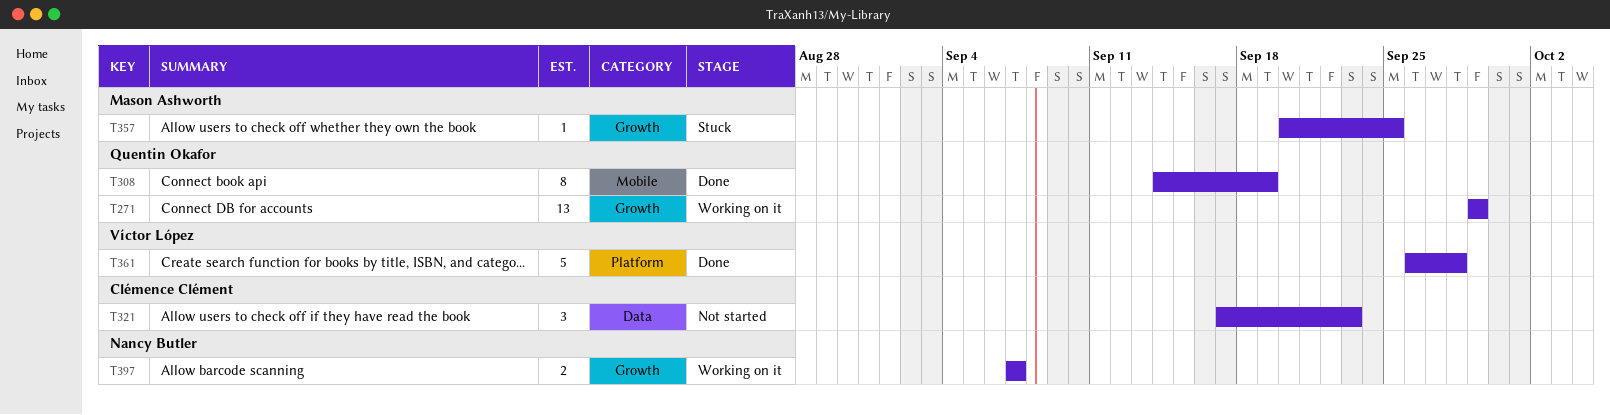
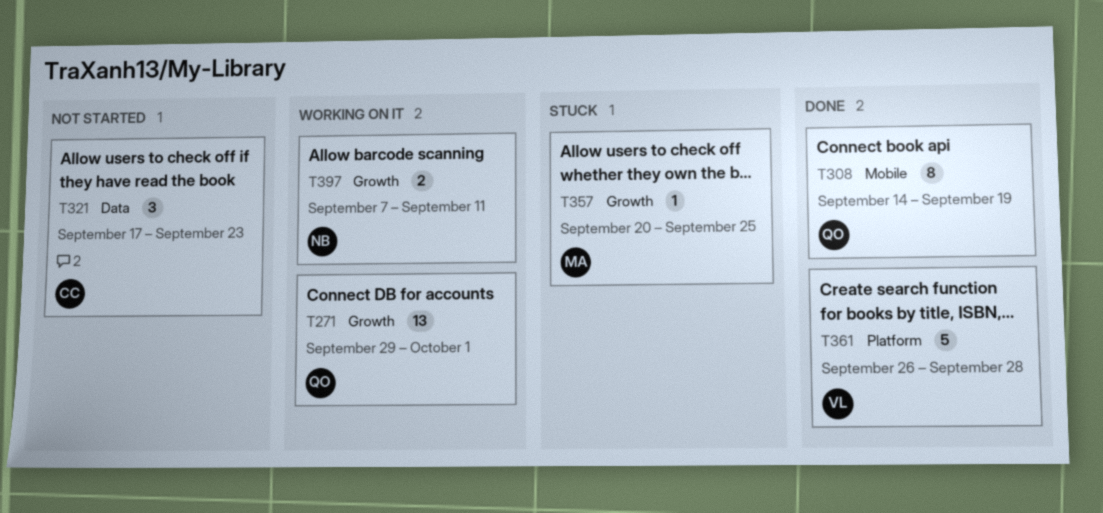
T271, due: Sep 29 -> Oct 1
T397, due: Sep 7 -> Sep 11

